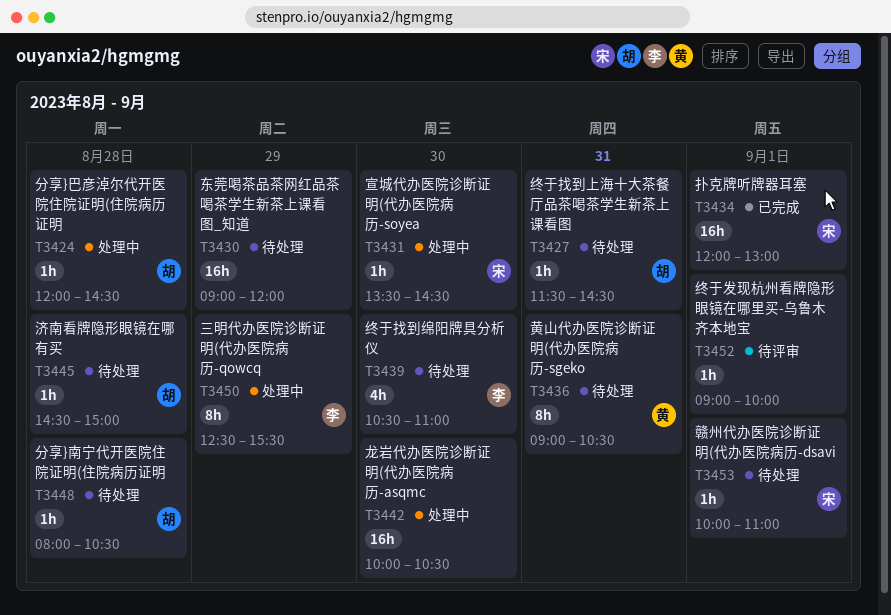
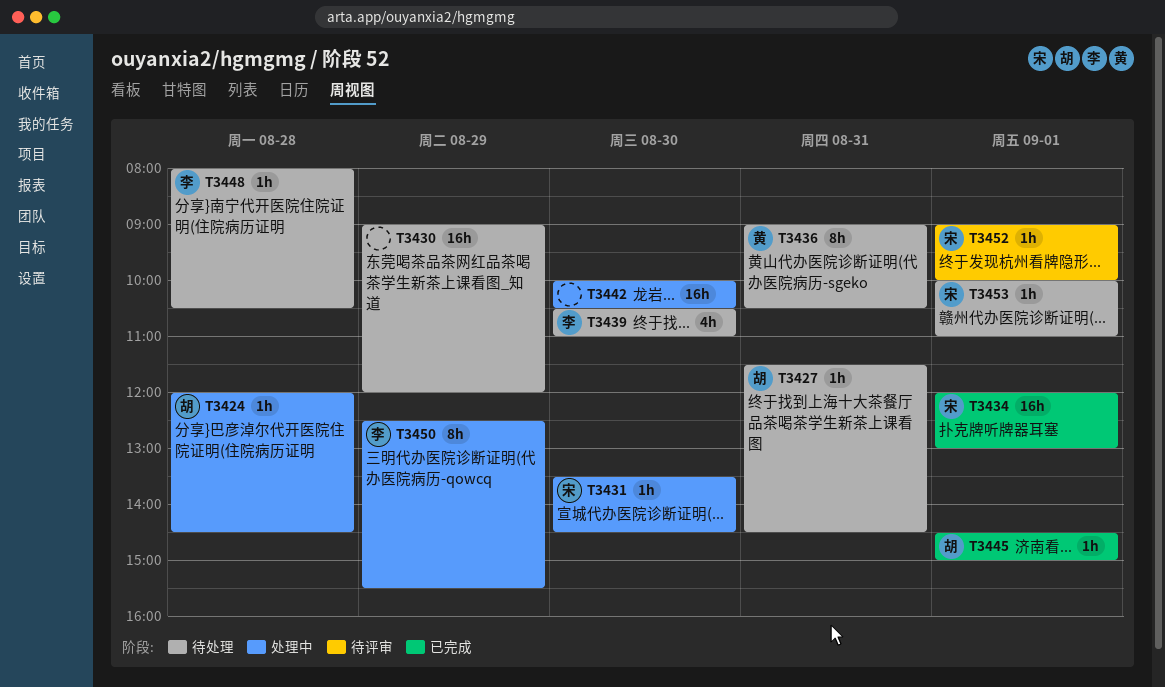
T3445, status: 待处理 -> 已完成
T3445, day: Aug 28 -> Sep 1
T3448, owner: 胡 -> 李
T3452, owner: none -> 宋

